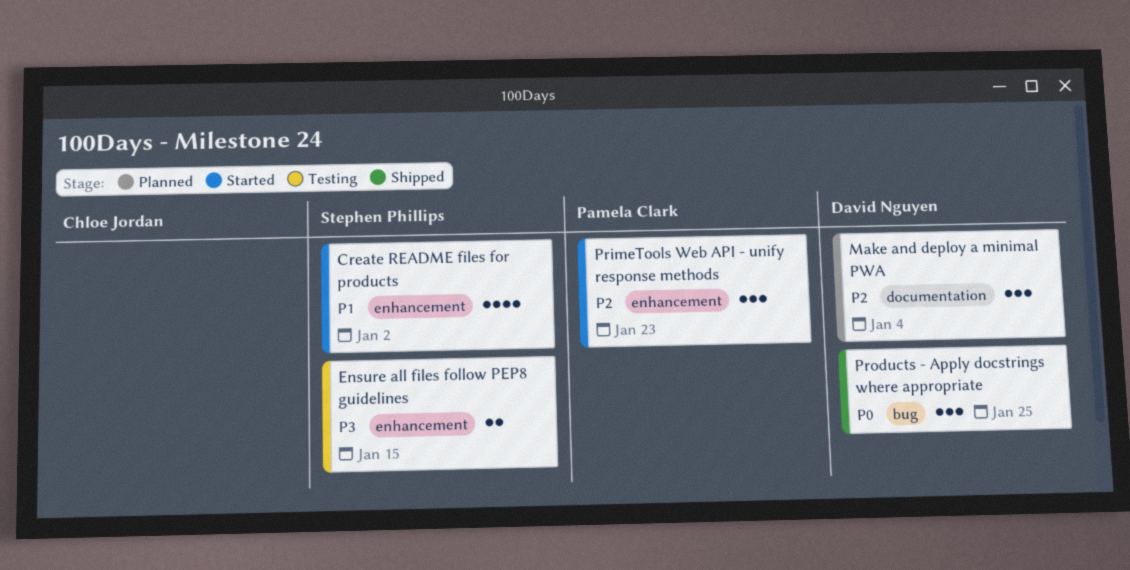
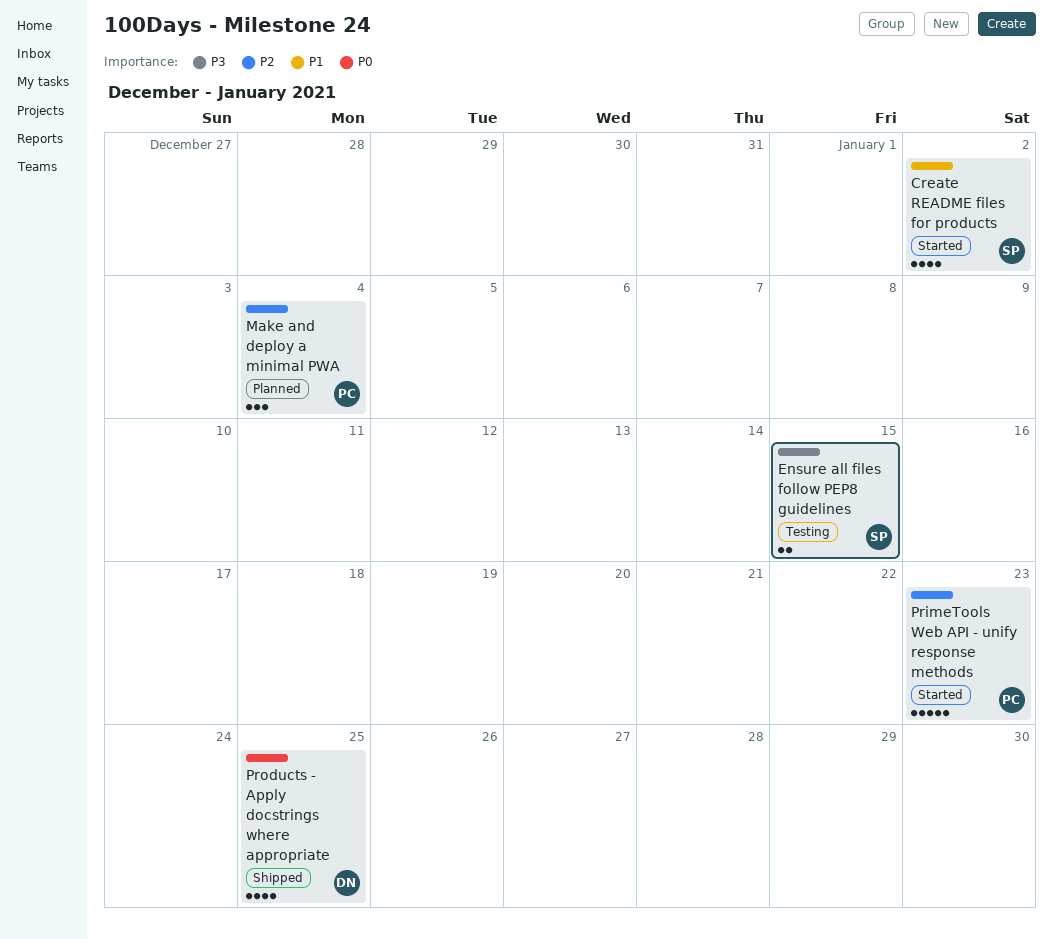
Make and deploy a minimal PWA, owner: David Nguyen -> Pamela Clark
PrimeTools Web API - unify response methods, estimate: 3 -> 5
Products - Apply docstrings where appropriate, estimate: 3 -> 4

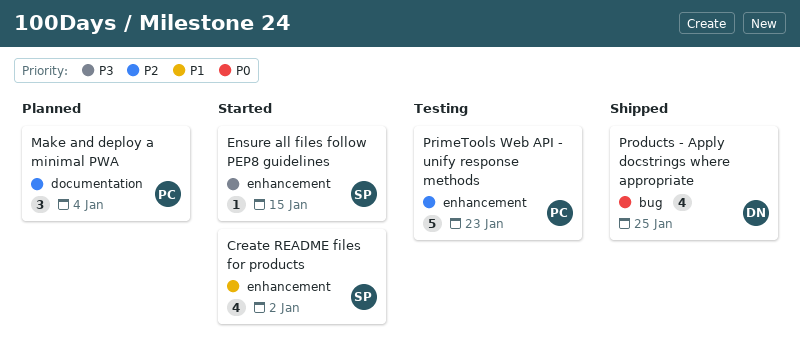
Ensure all files follow PEP8 guidelines, status: Testing -> Started
Ensure all files follow PEP8 guidelines, estimate: 2 -> 1
PrimeTools Web API - unify response methods, status: Started -> Testing

